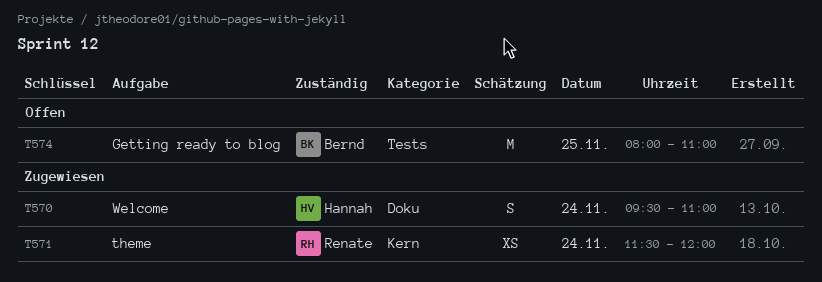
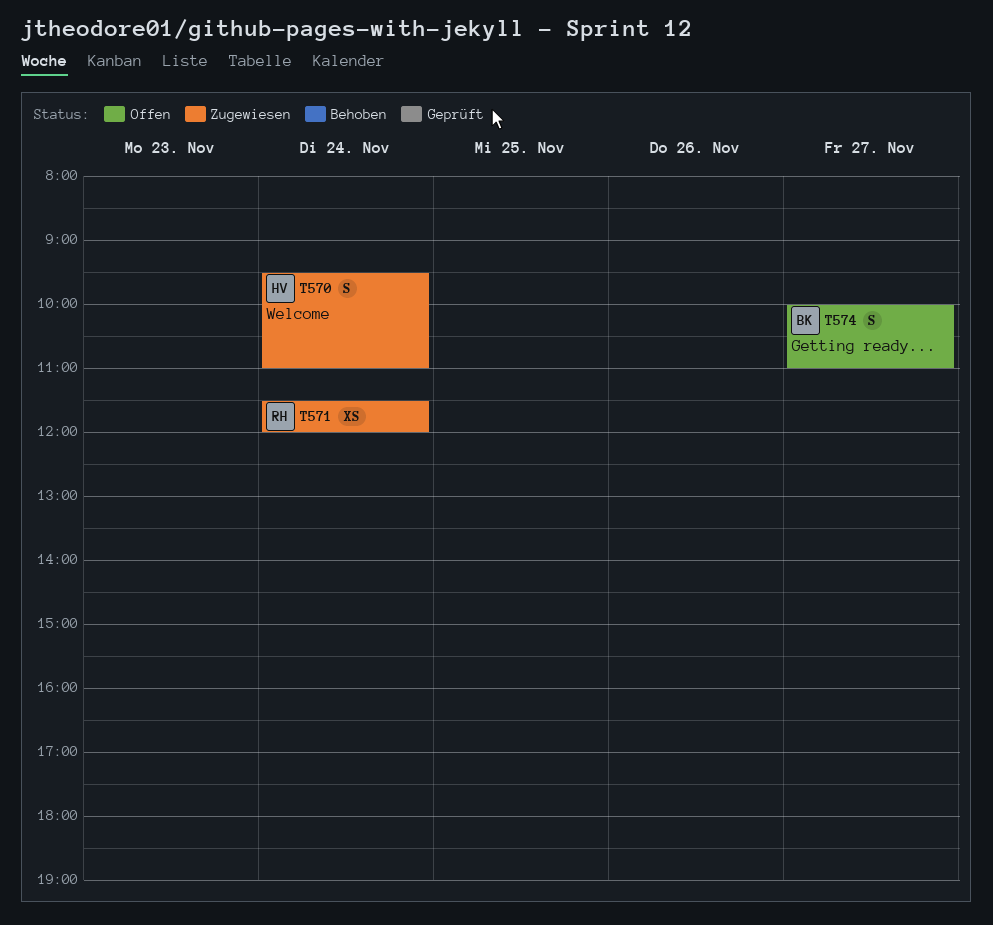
T574, estimate: M -> S
T574, day: Nov 25 -> Nov 27
T574, begins: 08:00 -> 10:00

